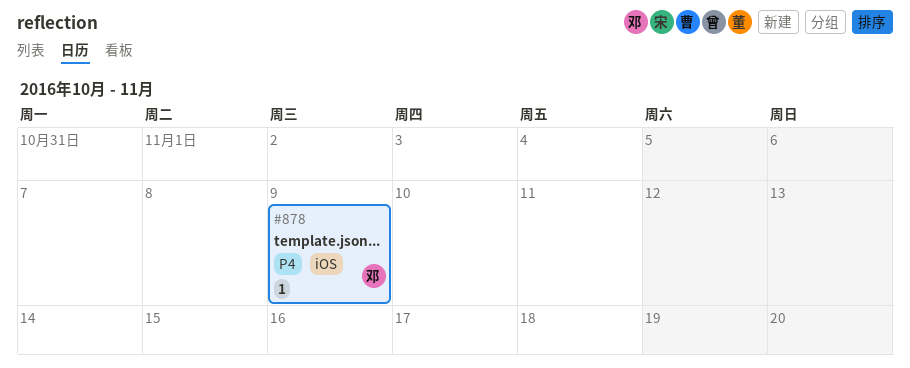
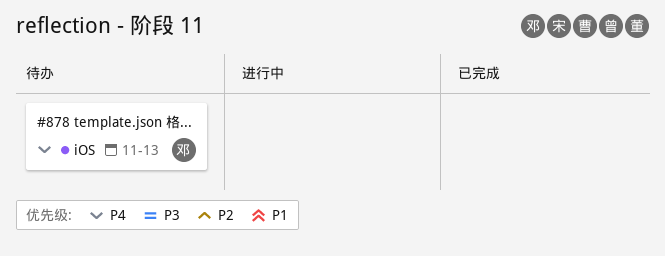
#878, due: Nov 9 -> Nov 13

